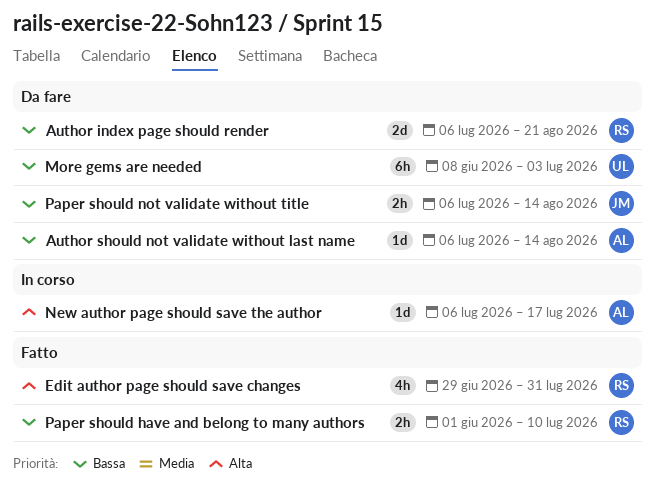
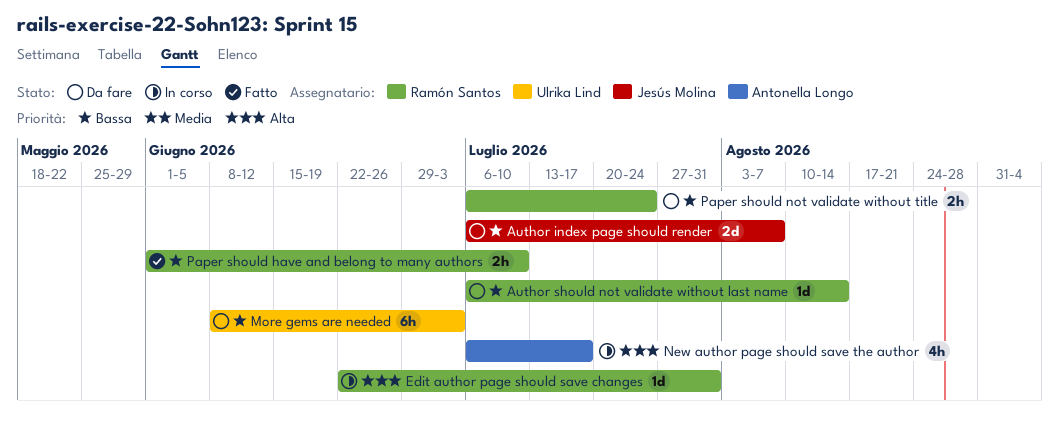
Author index page should render, owner: Ramón Santos -> Jesús Molina
Author index page should render, due: Aug 21 -> Aug 7
Author should not validate without last name, owner: Antonella Longo -> Ramón Santos
Edit author page should save changes, status: Fatto -> In corso
Edit author page should save changes, estimate: 4h -> 1d
Edit author page should save changes, start: Jun 29 -> Jun 22
New author page should save the author, estimate: 1d -> 4h
Paper should not validate without title, owner: Jesús Molina -> Ramón Santos
Paper should not validate without title, due: Aug 14 -> Jul 24

